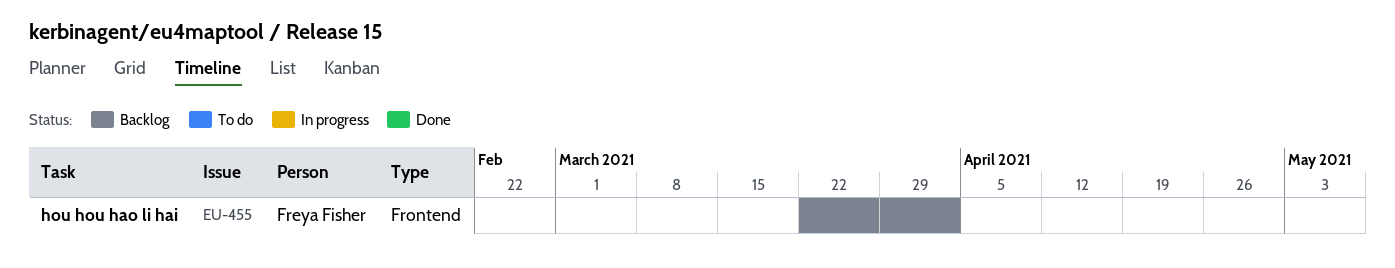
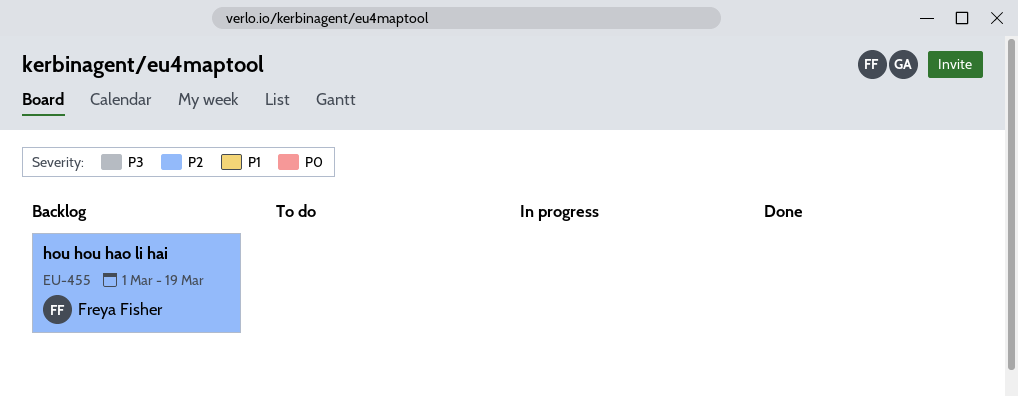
EU-455, start: Mar 22 -> Mar 1
EU-455, due: Apr 2 -> Mar 19

